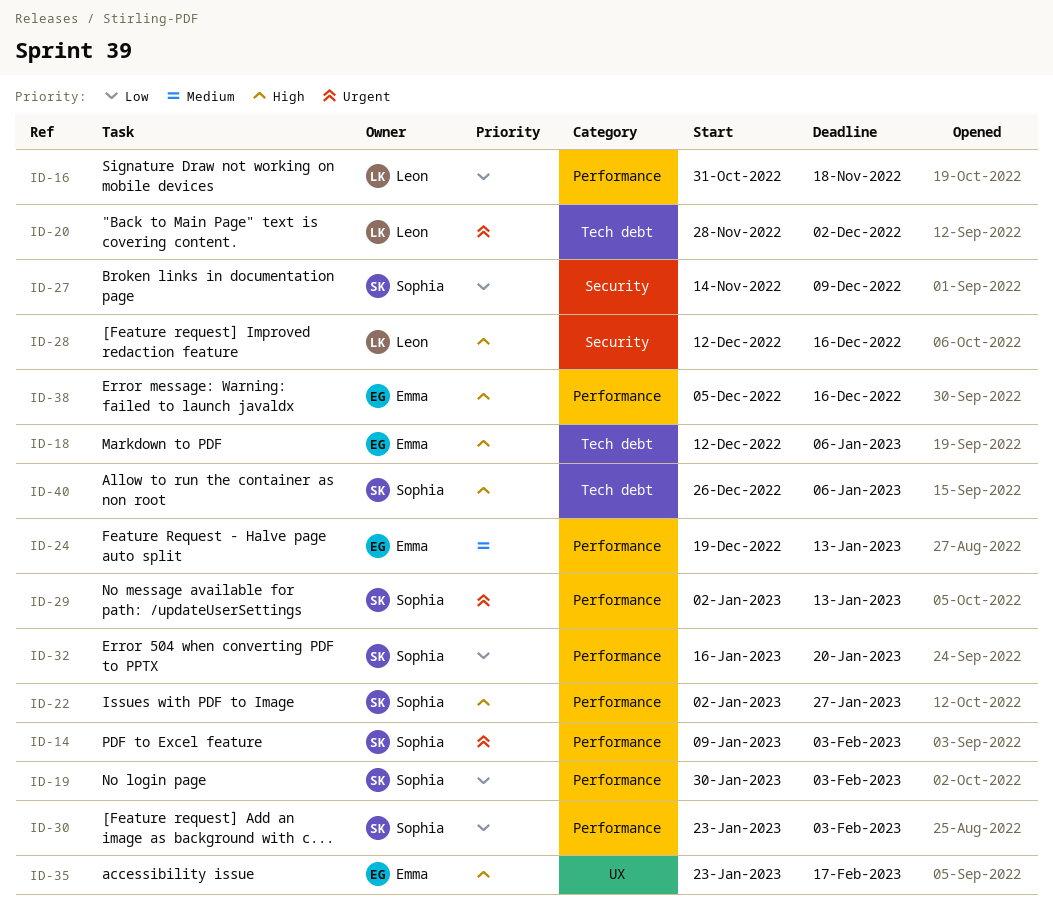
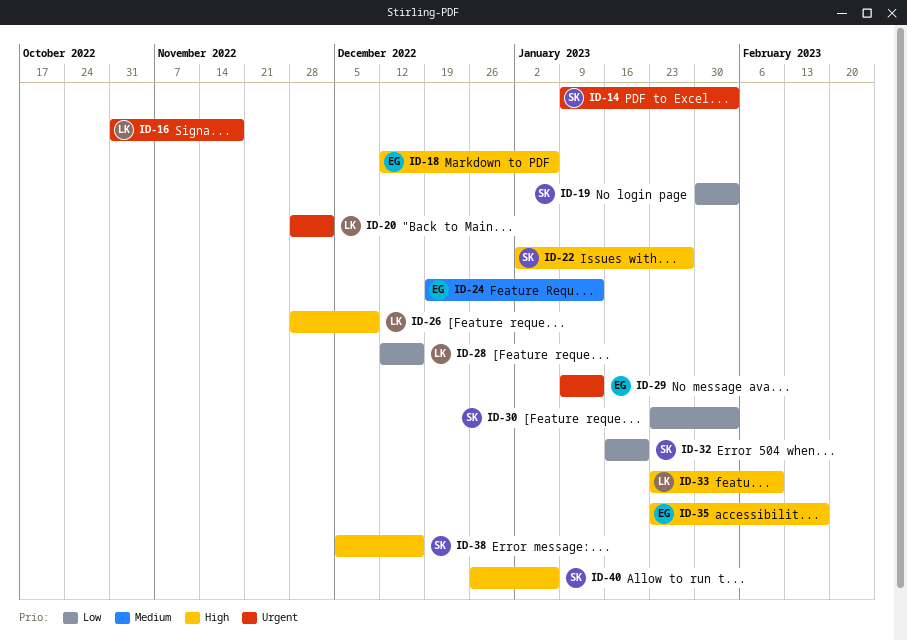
ID-16, priority: Low -> Urgent
ID-26: none -> present
ID-27: present -> none
ID-28, priority: High -> Low
ID-29, owner: Sophia -> Emma
ID-29, start: Jan 2 -> Jan 9
ID-33: none -> present
ID-38, owner: Emma -> Sophia

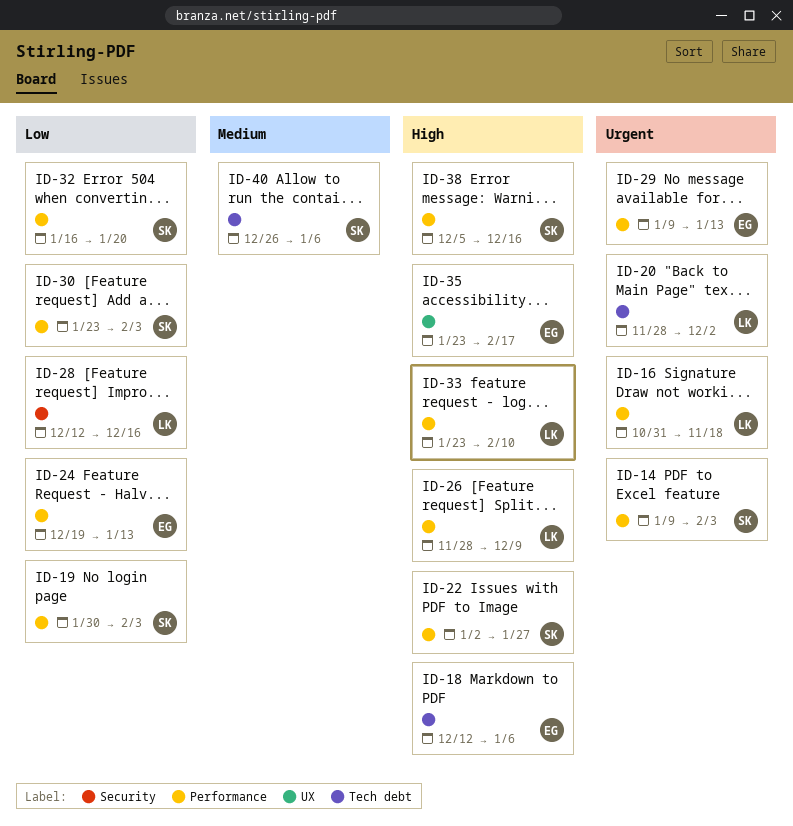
ID-24, priority: Medium -> Low
ID-40, priority: High -> Medium

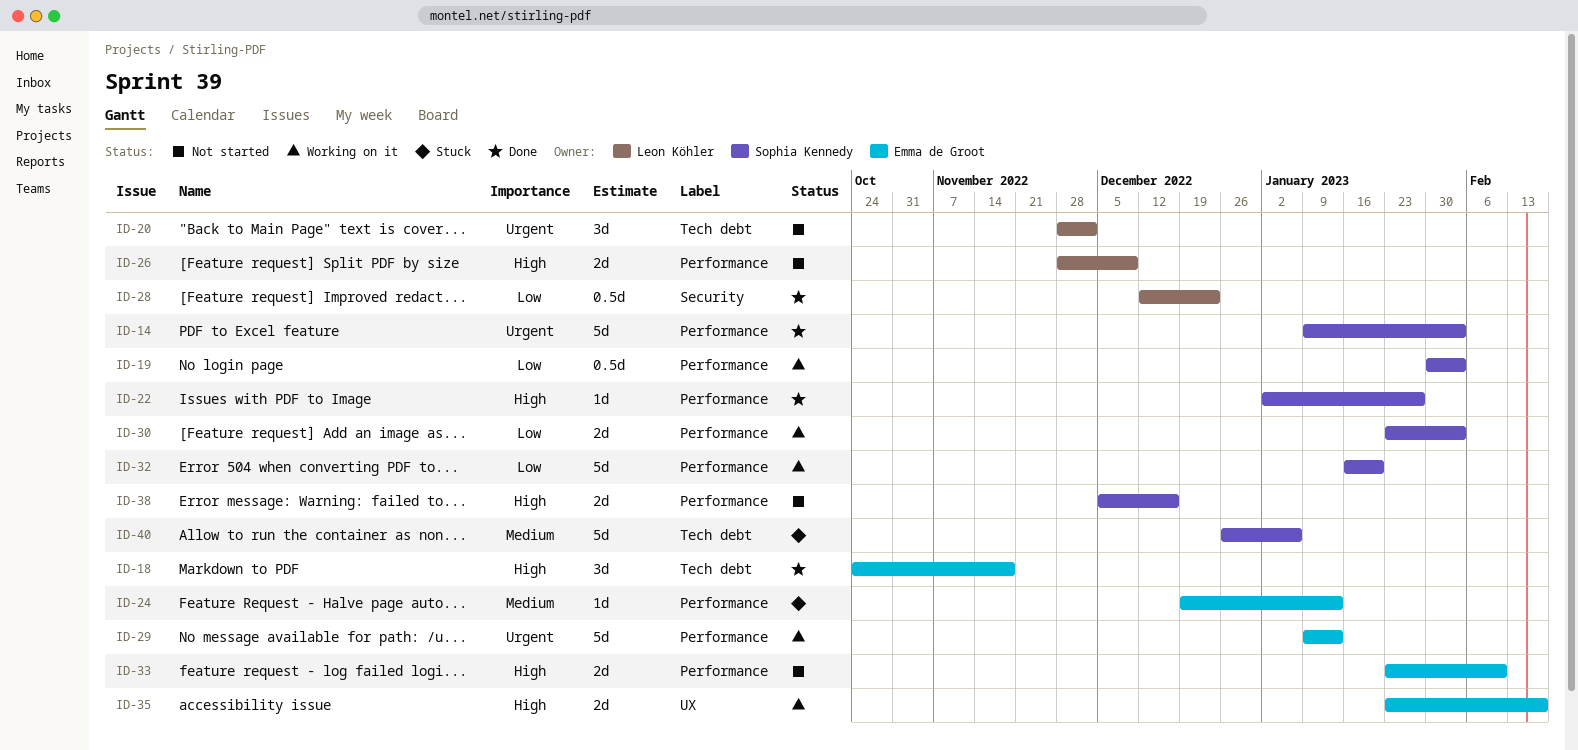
ID-16: present -> none
ID-18, start: Dec 12 -> Oct 24
ID-18, due: Jan 6 -> Nov 18
ID-24, priority: Low -> Medium
ID-28, due: Dec 16 -> Dec 23
ID-33, owner: Leon Köhler -> Emma de Groot

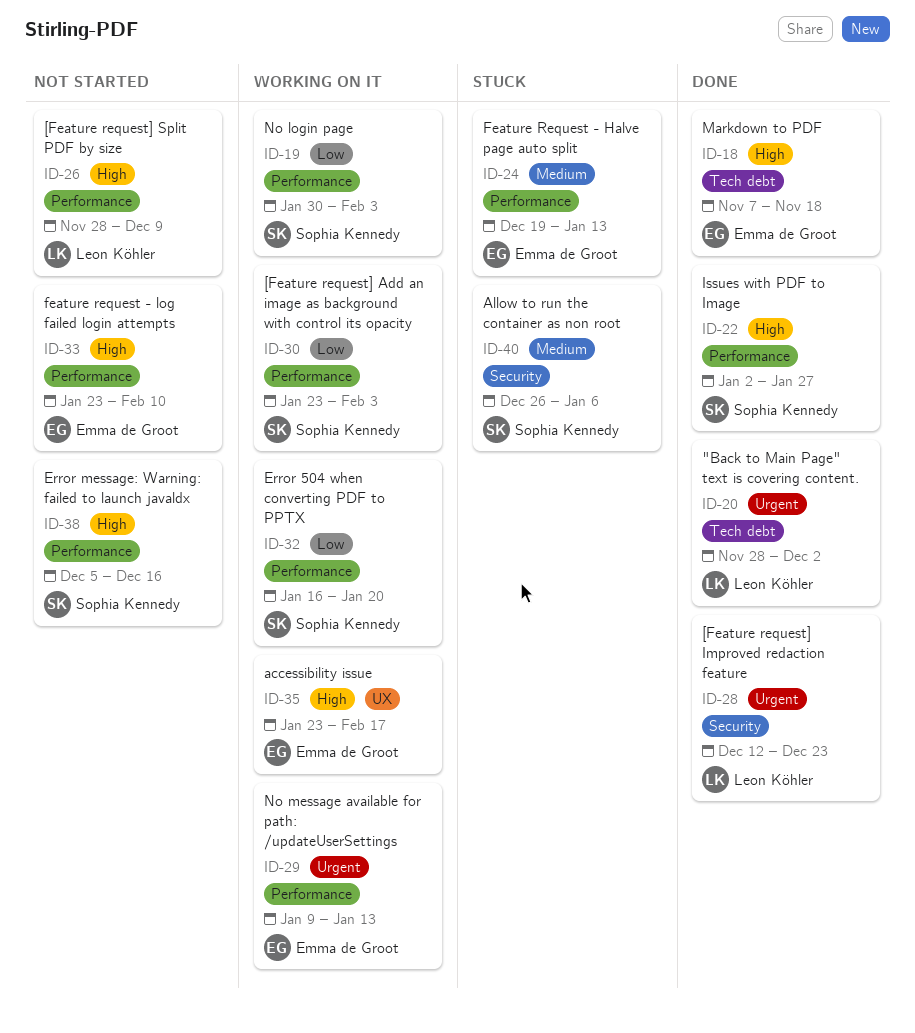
ID-14: present -> none
ID-18, start: Oct 24 -> Nov 7
ID-20, status: Not started -> Done
ID-28, priority: Low -> Urgent
ID-40, label: Tech debt -> Security

